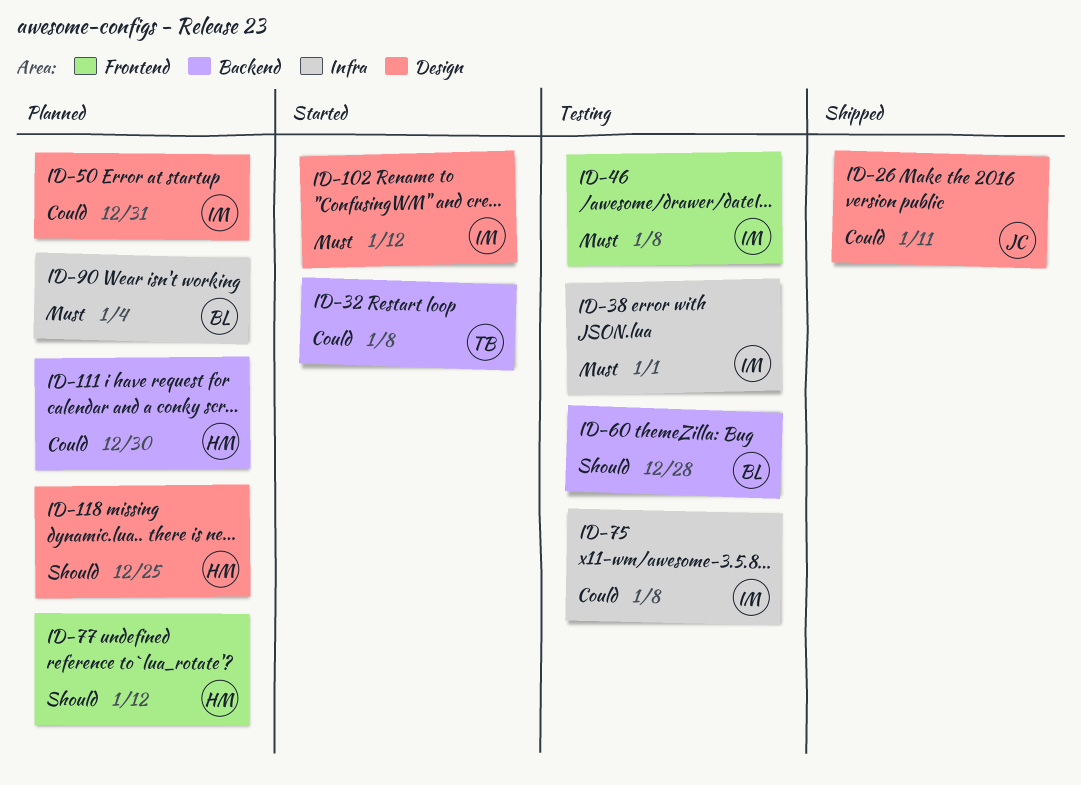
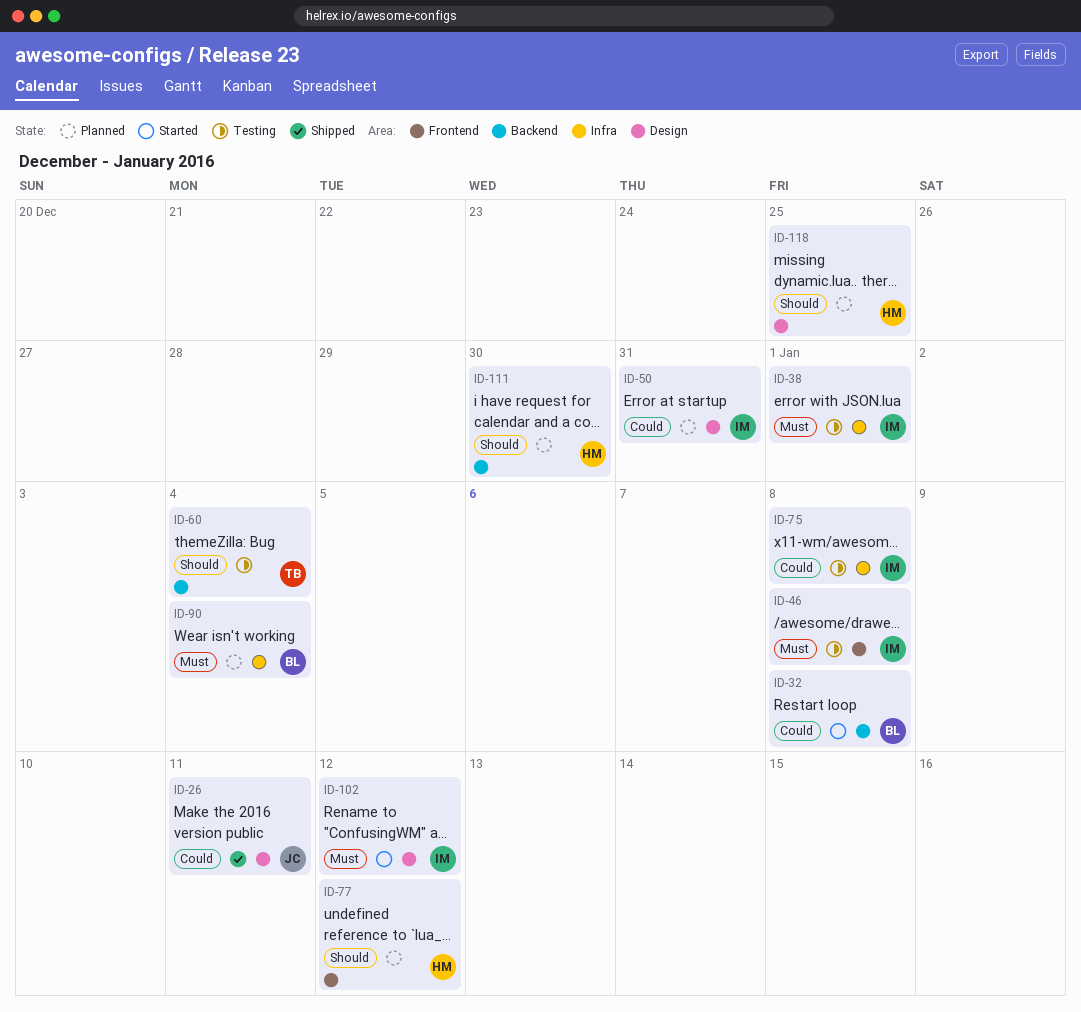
ID-32, owner: TB -> BL
ID-60, owner: BL -> TB
ID-60, due: Dec 28 -> Jan 4
ID-111, priority: Could -> Should

